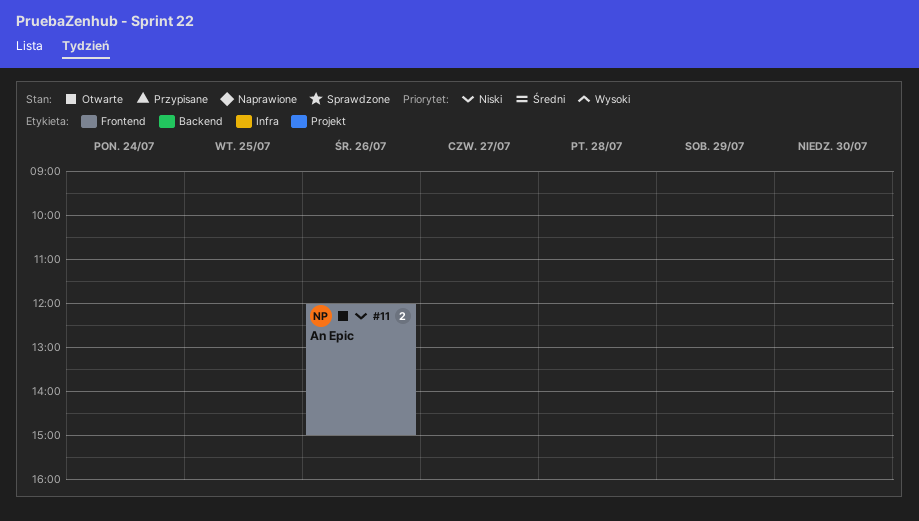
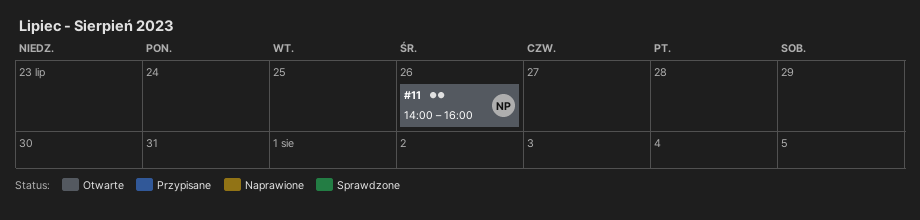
#11, begins: 12:00 -> 14:00
#11, ends: 15:00 -> 16:00

